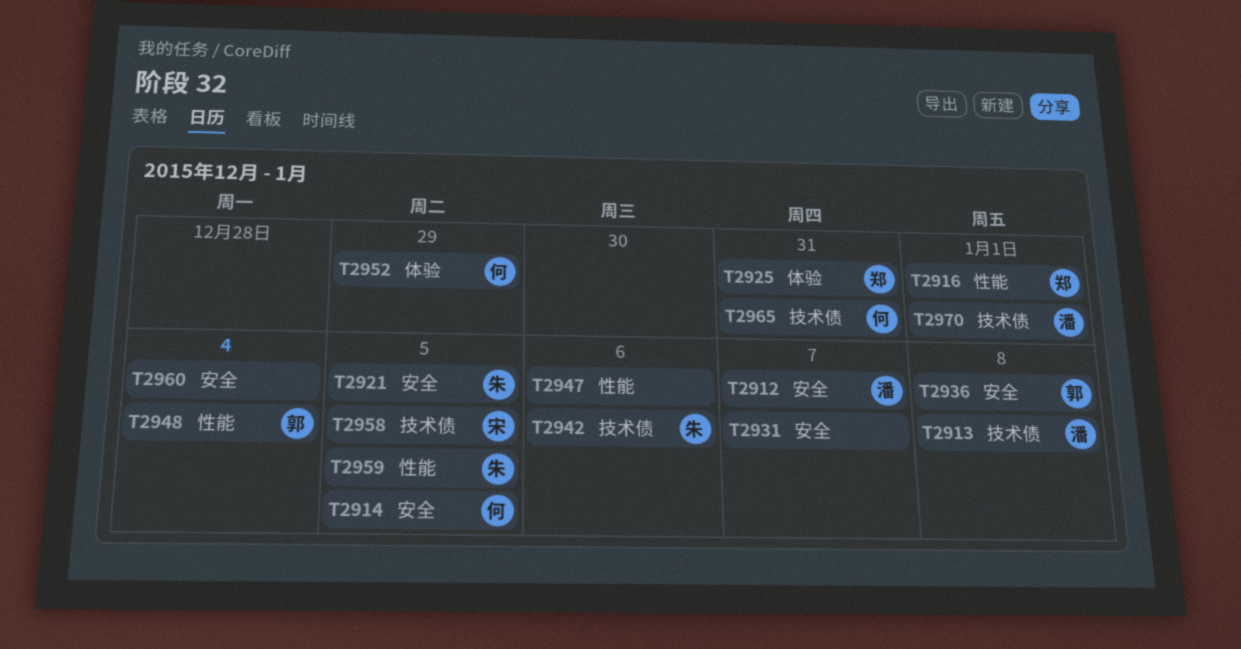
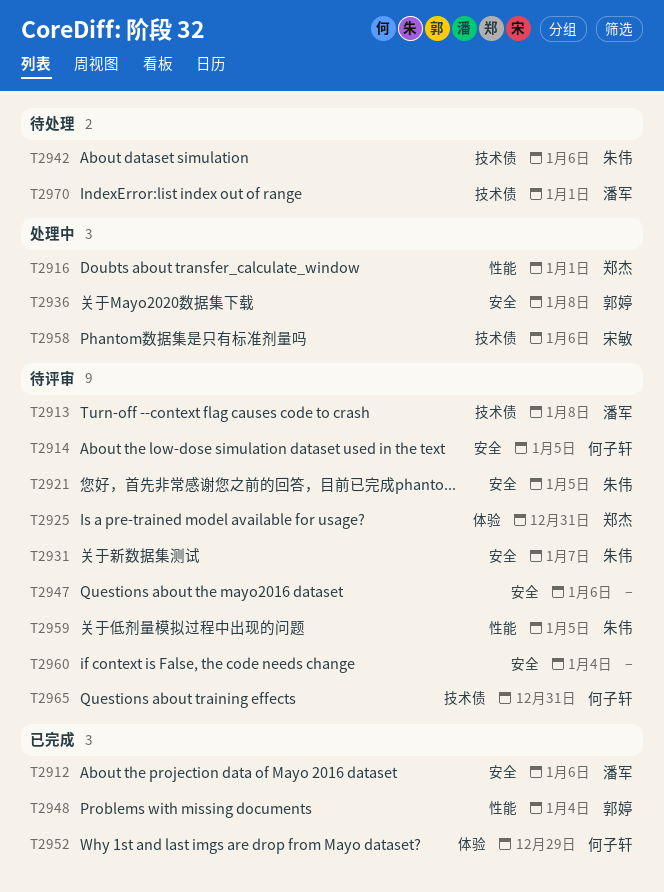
T2912, due: Jan 7 -> Jan 6
T2931, owner: none -> 朱伟
T2947, label: 性能 -> 安全
T2958, due: Jan 5 -> Jan 6

